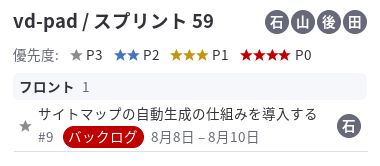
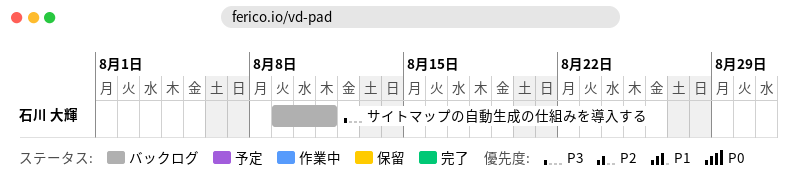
サイトマップの自動生成の仕組みを導入する, start: Aug 8 -> Aug 9
サイトマップの自動生成の仕組みを導入する, due: Aug 10 -> Aug 11

